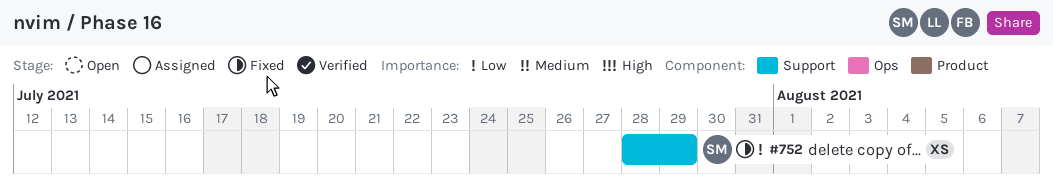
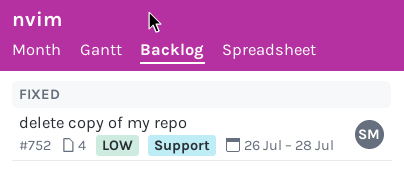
#752, start: Jul 28 -> Jul 26
#752, due: Jul 29 -> Jul 28

